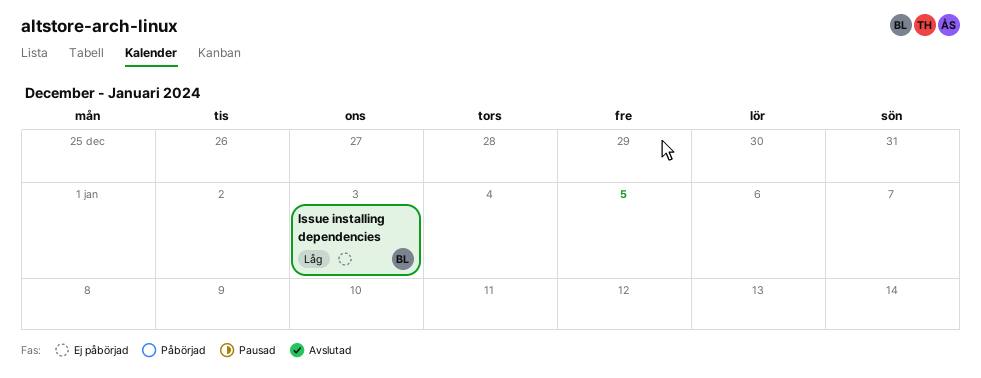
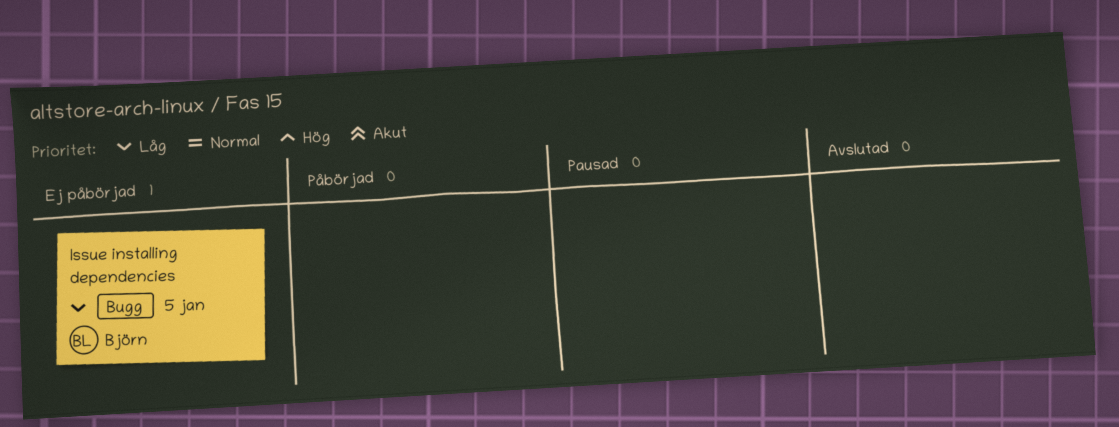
Issue installing dependencies, due: Jan 3 -> Jan 5

